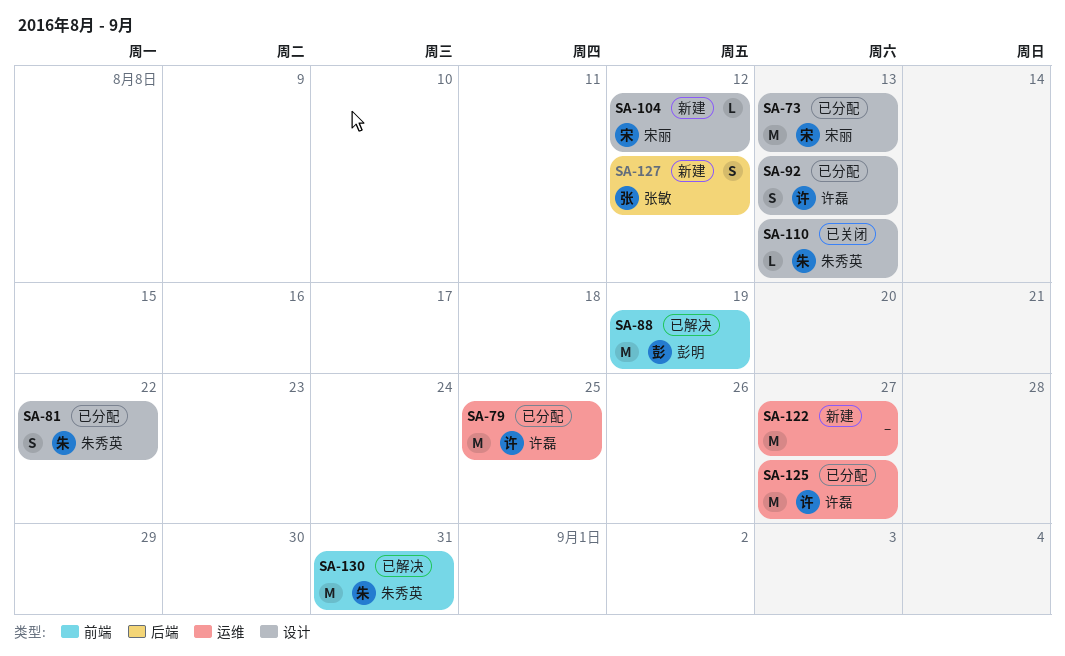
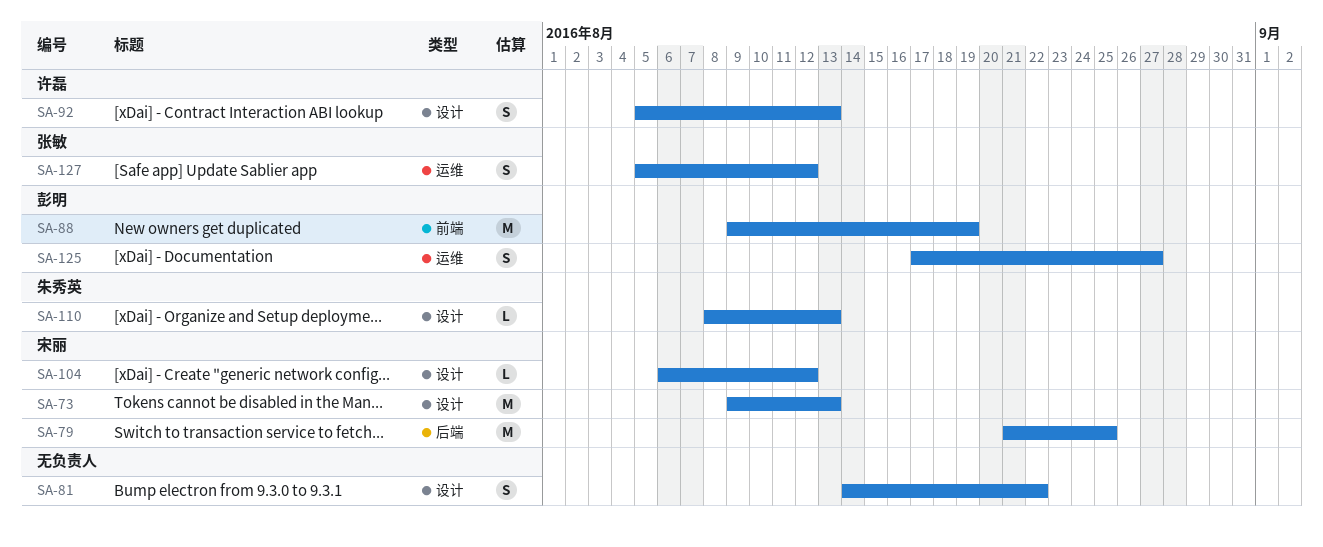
SA-79, owner: 许磊 -> 宋丽
SA-79, label: 运维 -> 后端
SA-81, owner: 朱秀英 -> none
SA-122: present -> none
SA-125, owner: 许磊 -> 彭明
SA-125, estimate: M -> S
SA-127, label: 后端 -> 运维
SA-130: present -> none

